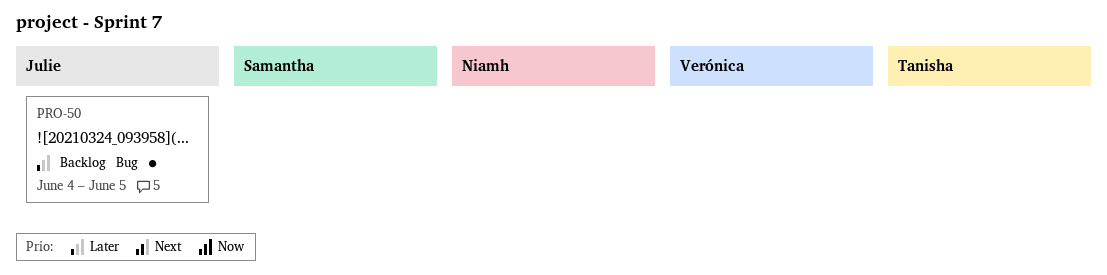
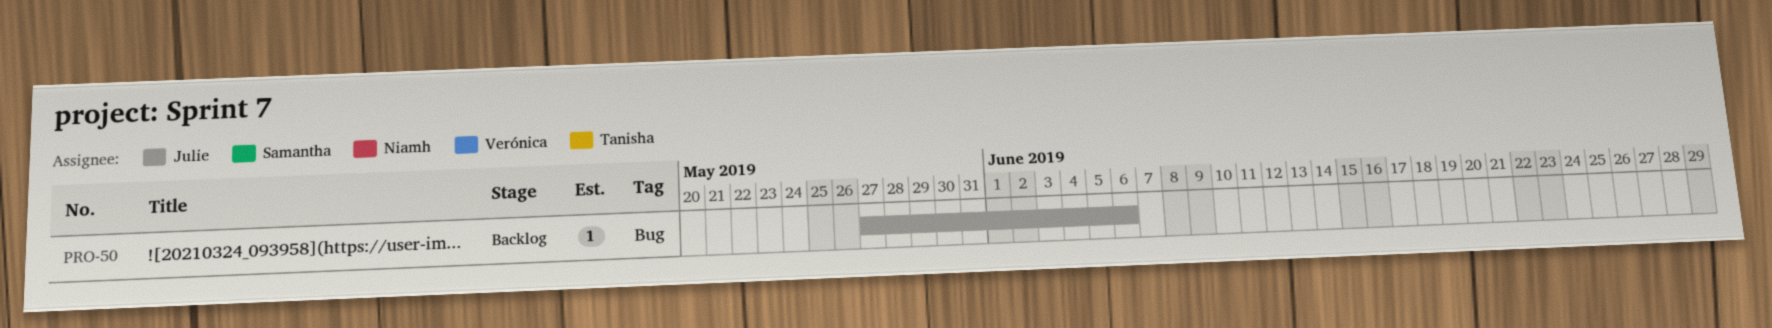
PRO-50, start: Jun 4 -> May 27
PRO-50, due: Jun 5 -> Jun 6

